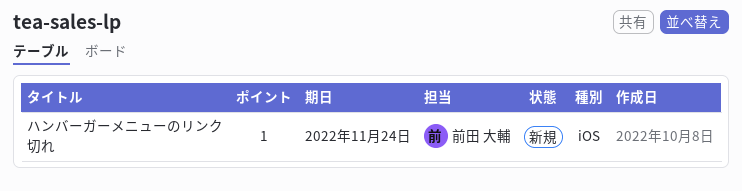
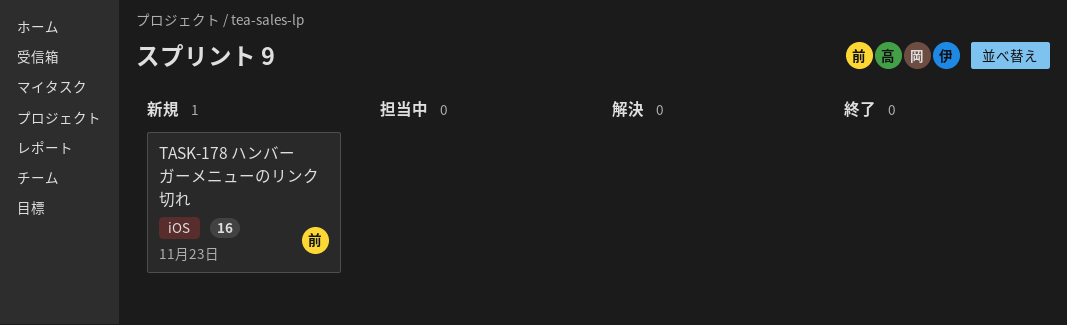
ハンバーガーメニューのリンク切れ, estimate: 1 -> 16
ハンバーガーメニューのリンク切れ, due: Nov 24 -> Nov 23

